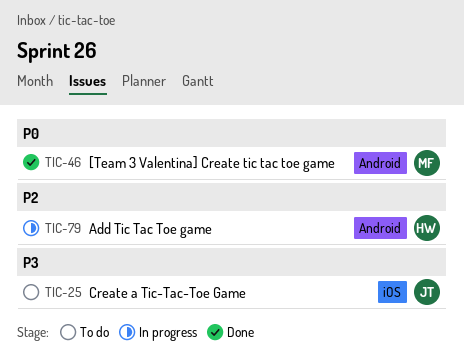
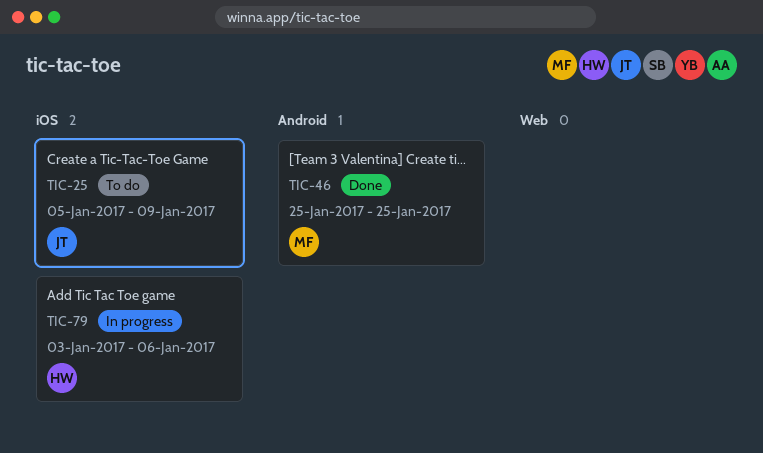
TIC-79, label: Android -> iOS

